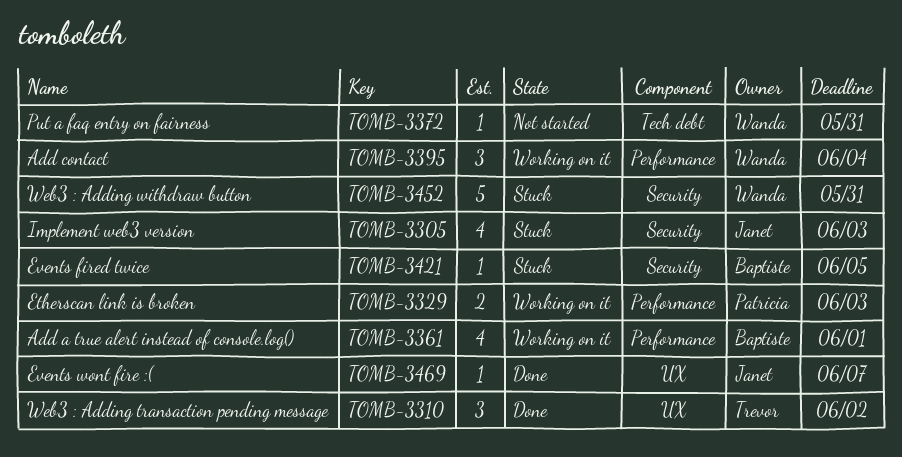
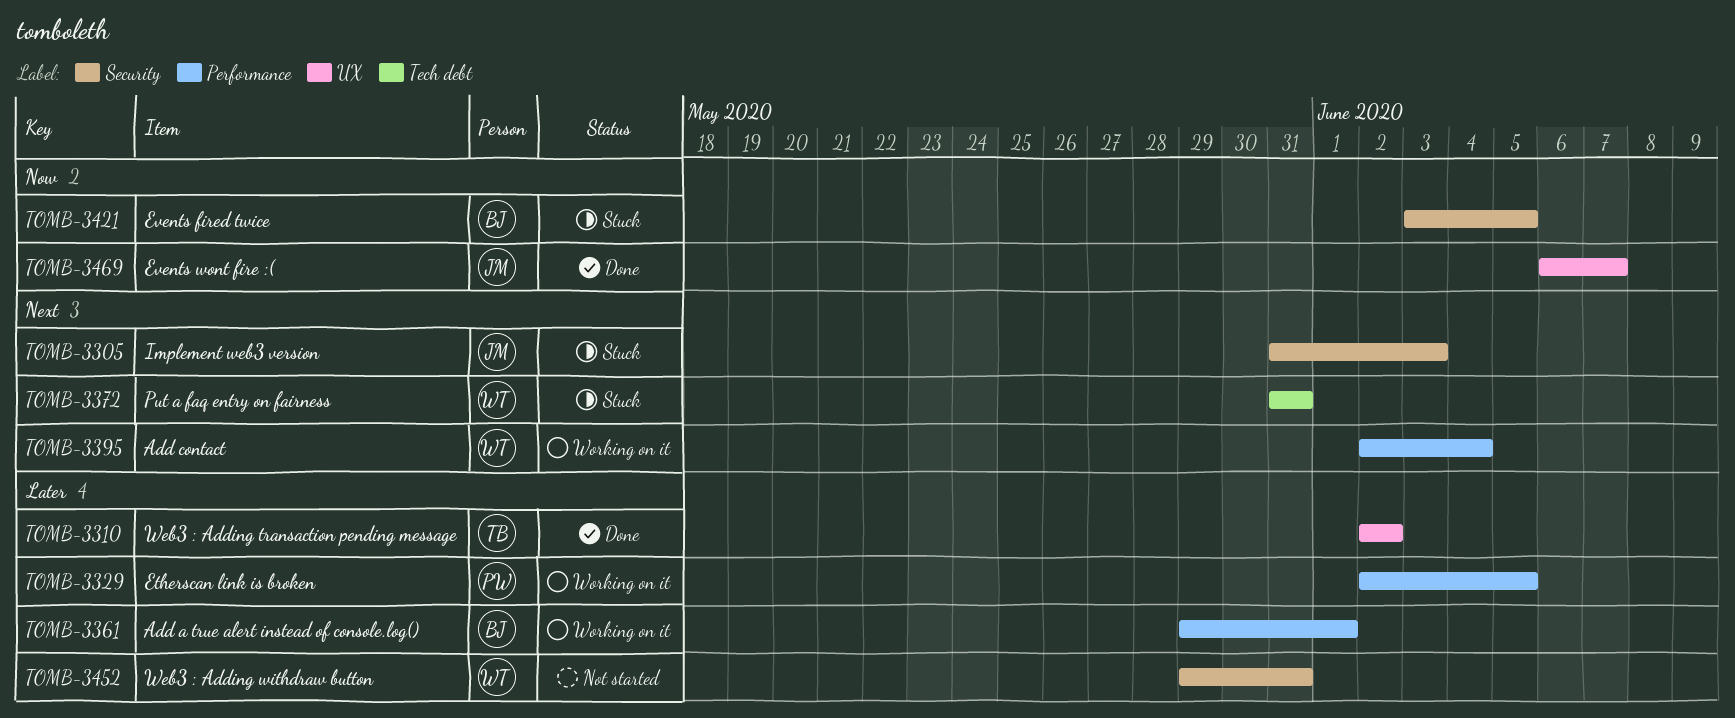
TOMB-3329, due: Jun 3 -> Jun 5
TOMB-3372, status: Not started -> Stuck
TOMB-3452, status: Stuck -> Not started

